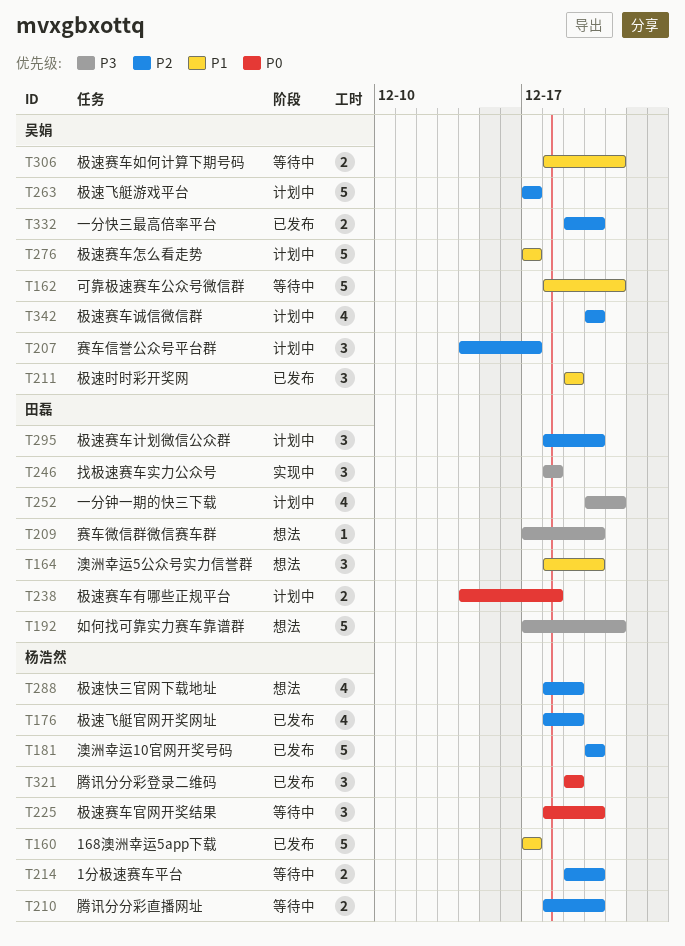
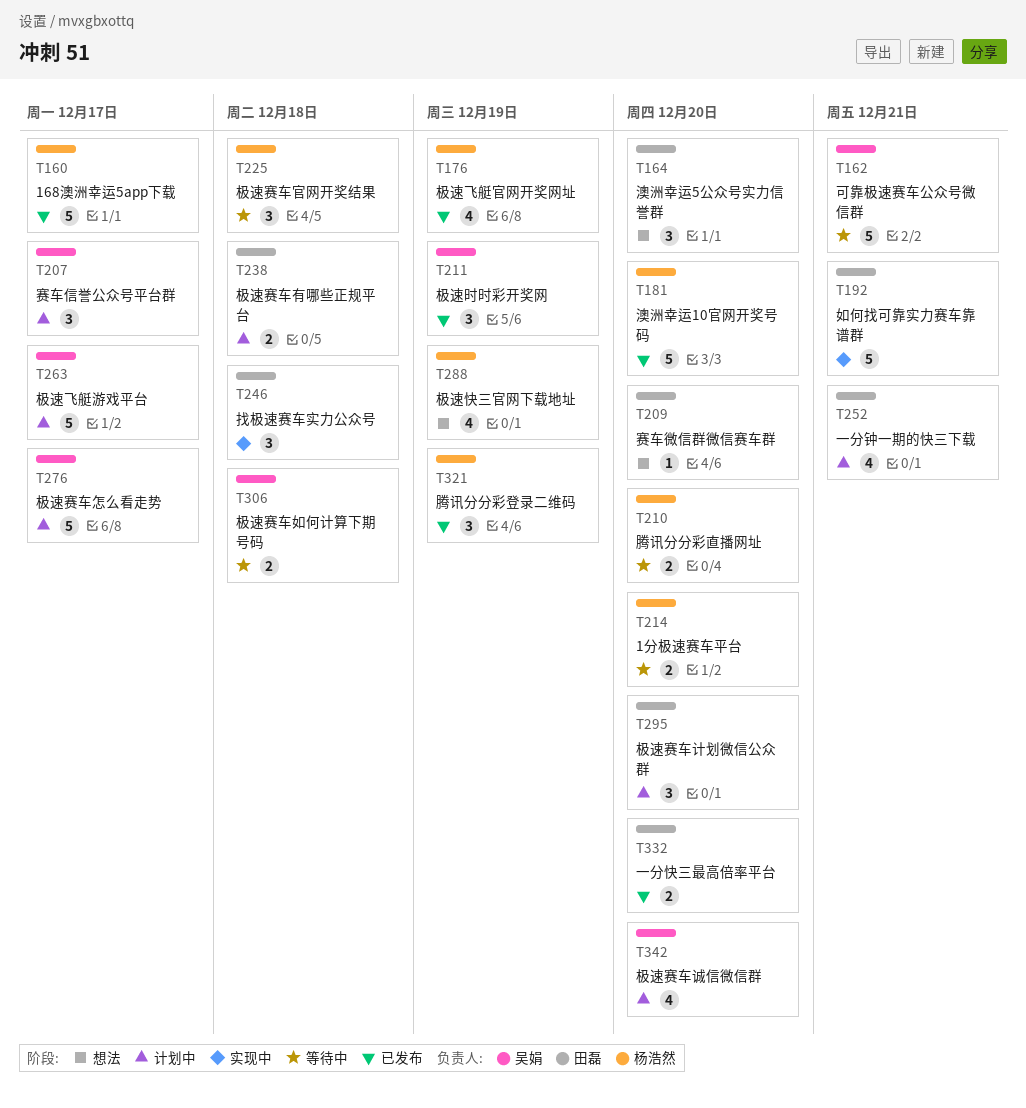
T192, status: 想法 -> 实现中
T225, due: Dec 20 -> Dec 18
T306, due: Dec 21 -> Dec 18
T332, owner: 吴娟 -> 田磊

